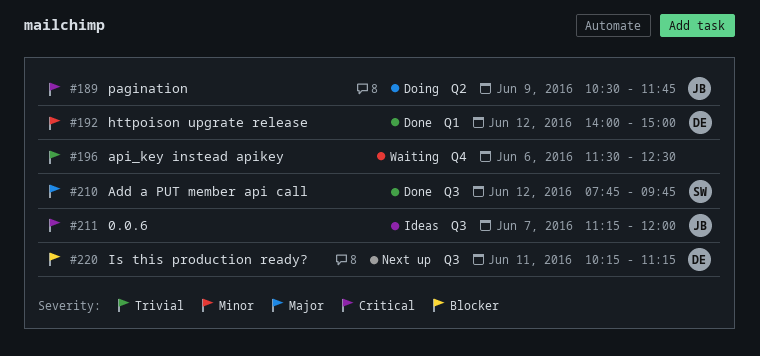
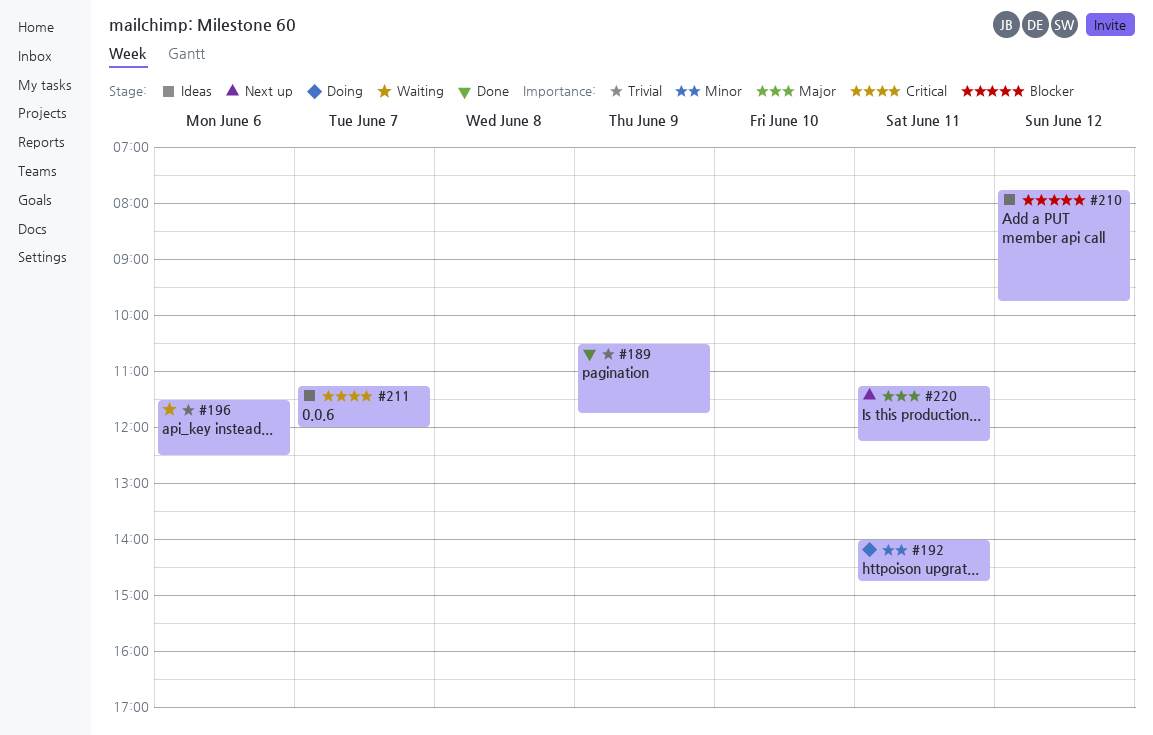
#189, status: Doing -> Done
#189, priority: Critical -> Trivial
#192, status: Done -> Doing
#192, day: Jun 12 -> Jun 11
#192, ends: 15:00 -> 14:45
#210, status: Done -> Ideas
#210, priority: Major -> Blocker
#220, priority: Blocker -> Major
#220, begins: 10:15 -> 11:15
#220, ends: 11:15 -> 12:15

